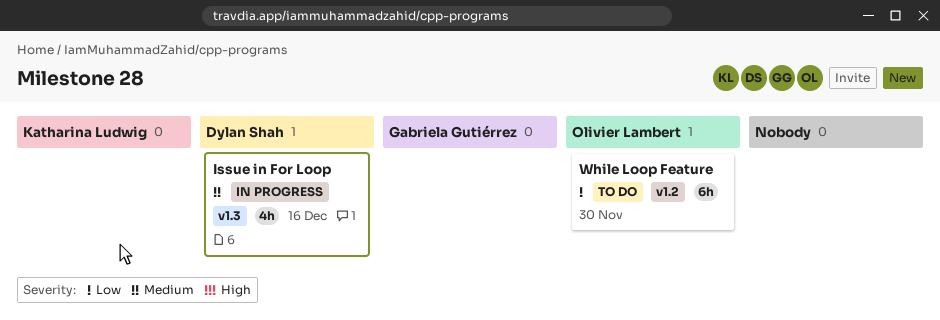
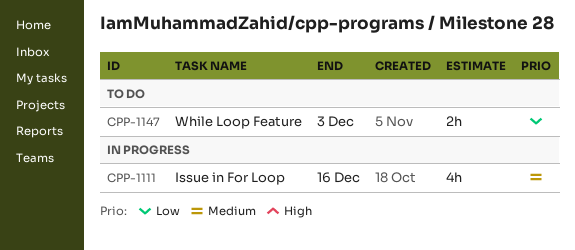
While Loop Feature, estimate: 6h -> 2h
While Loop Feature, due: Nov 30 -> Dec 3

